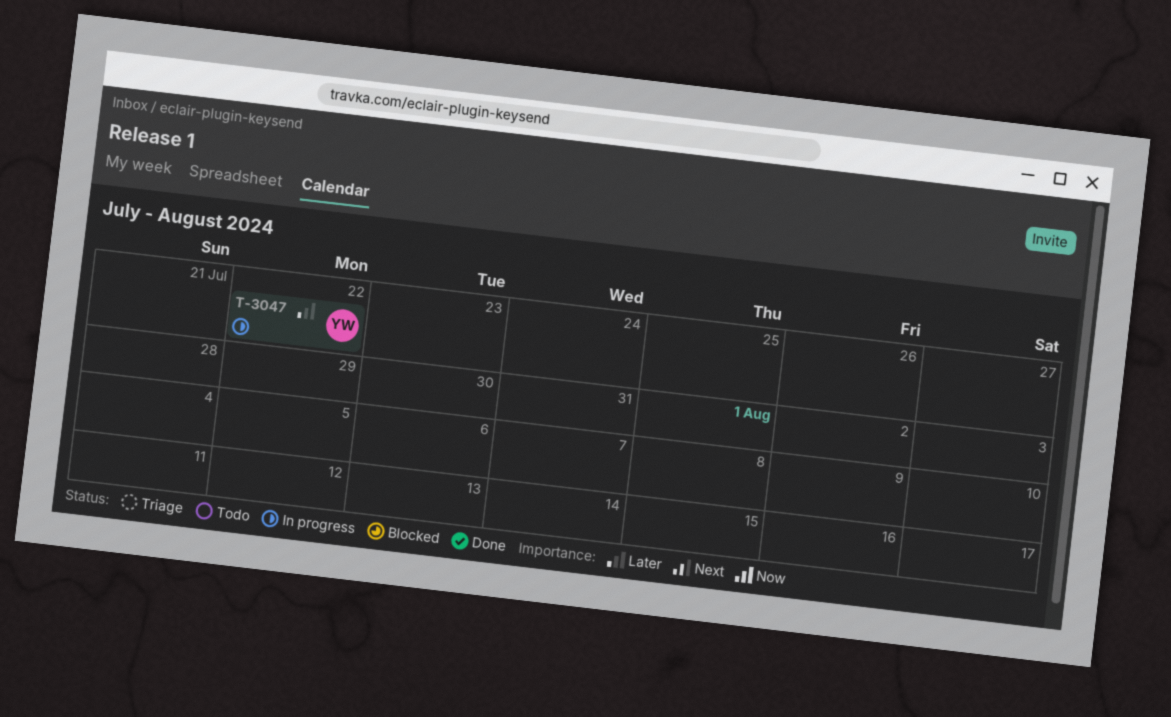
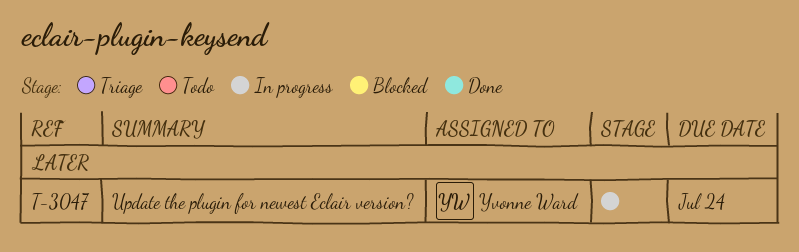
T-3047, due: Jul 22 -> Jul 24

